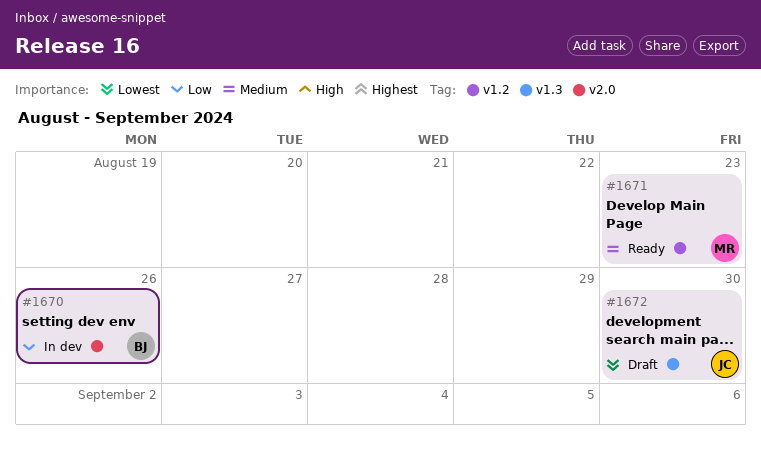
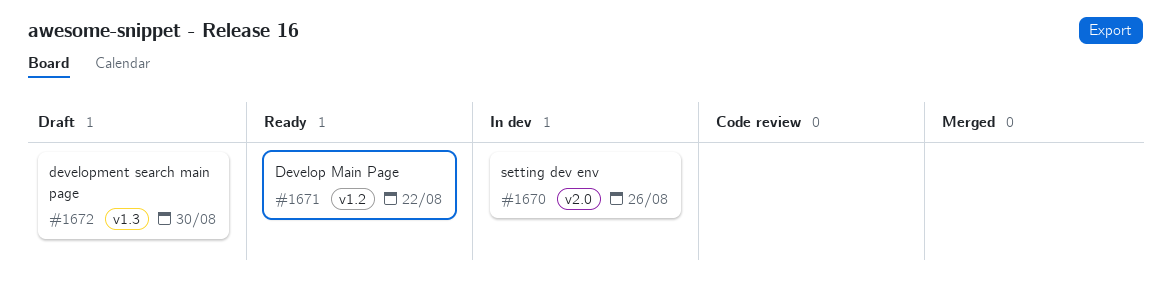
#1671, due: Aug 23 -> Aug 22

